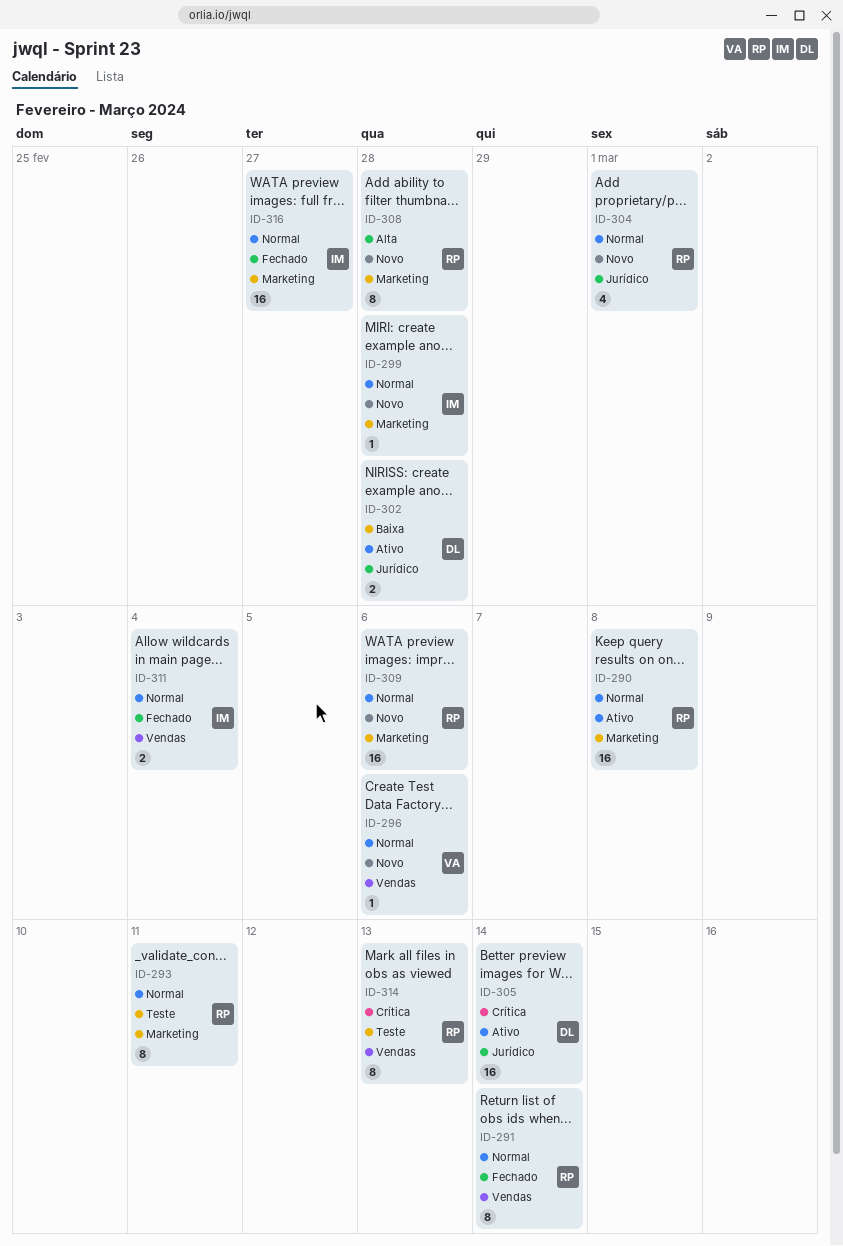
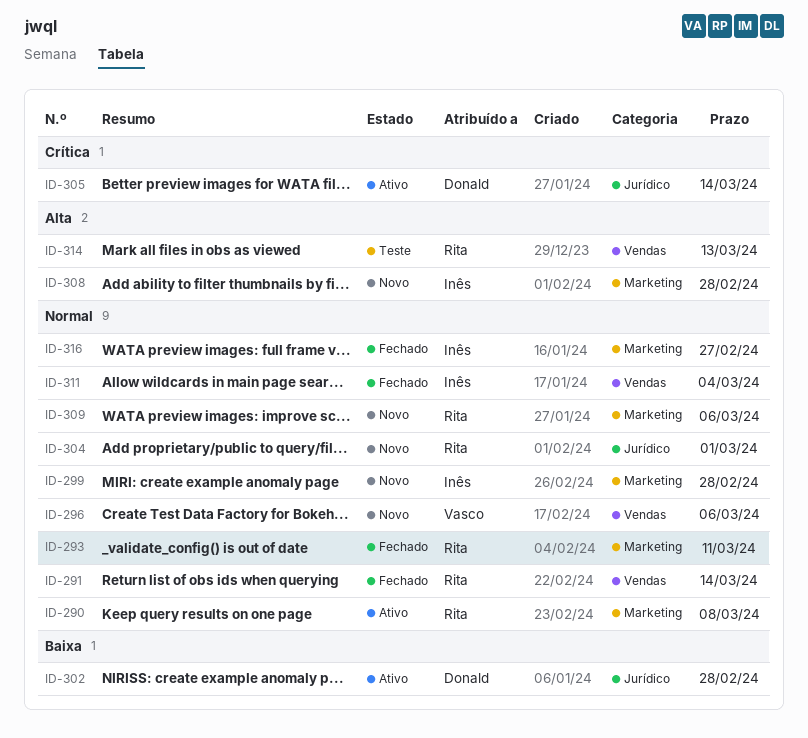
ID-293, status: Teste -> Fechado
ID-308, owner: Rita -> Inês
ID-314, priority: Crítica -> Alta

